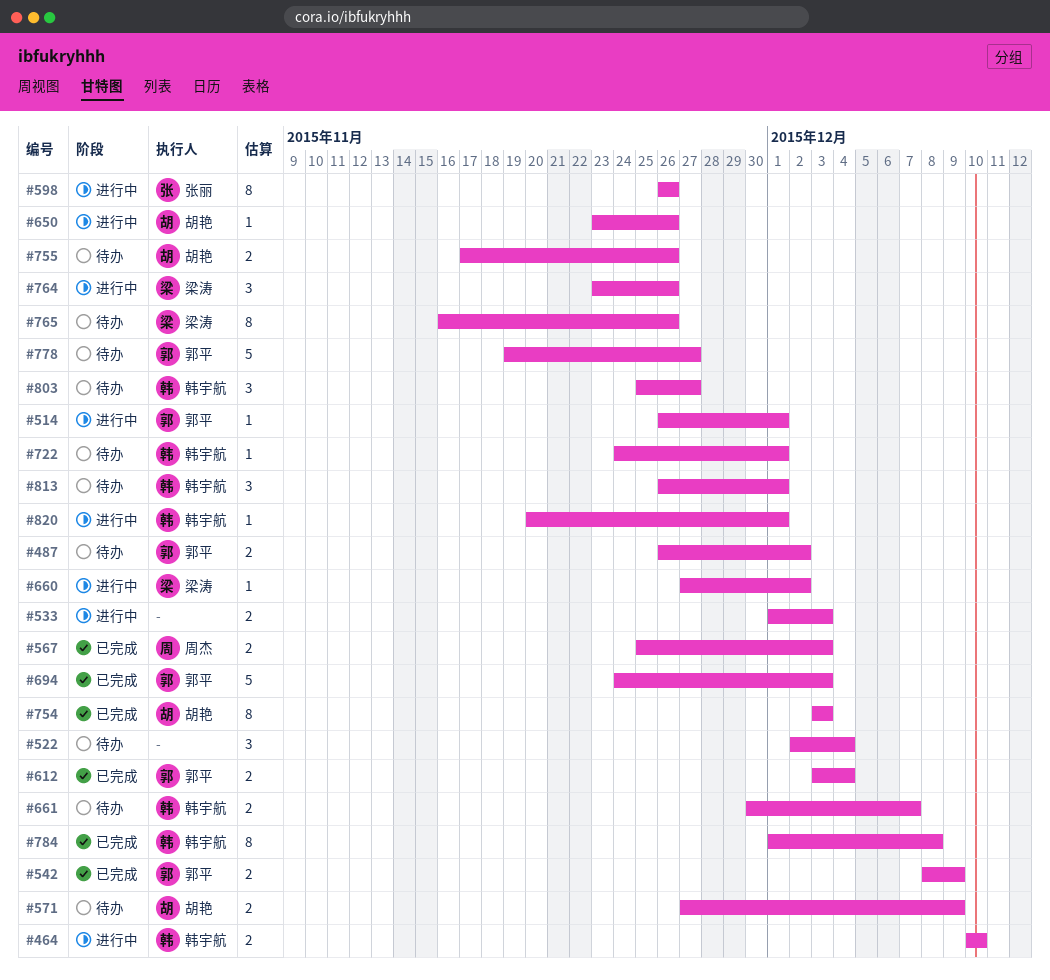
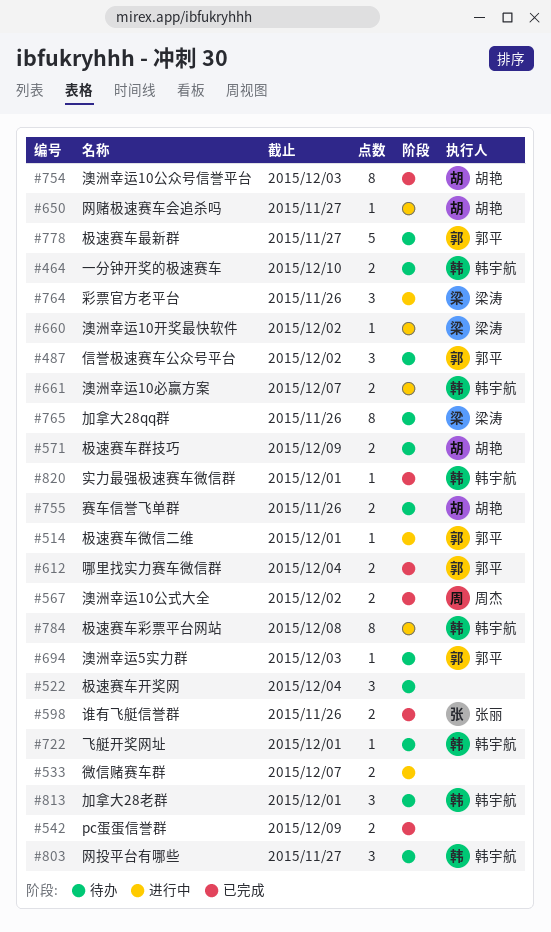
#464, status: 进行中 -> 待办
#487, estimate: 2 -> 3
#533, due: Dec 3 -> Dec 7
#542, owner: 郭平 -> none
#567, due: Dec 3 -> Dec 2
#598, status: 进行中 -> 已完成
#598, estimate: 8 -> 2
#650, due: Nov 26 -> Nov 27
#661, status: 待办 -> 进行中
#694, status: 已完成 -> 待办
#694, estimate: 5 -> 1
#784, status: 已完成 -> 进行中
#820, status: 进行中 -> 已完成

